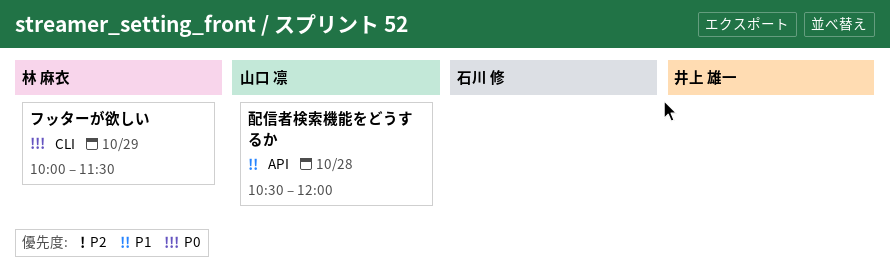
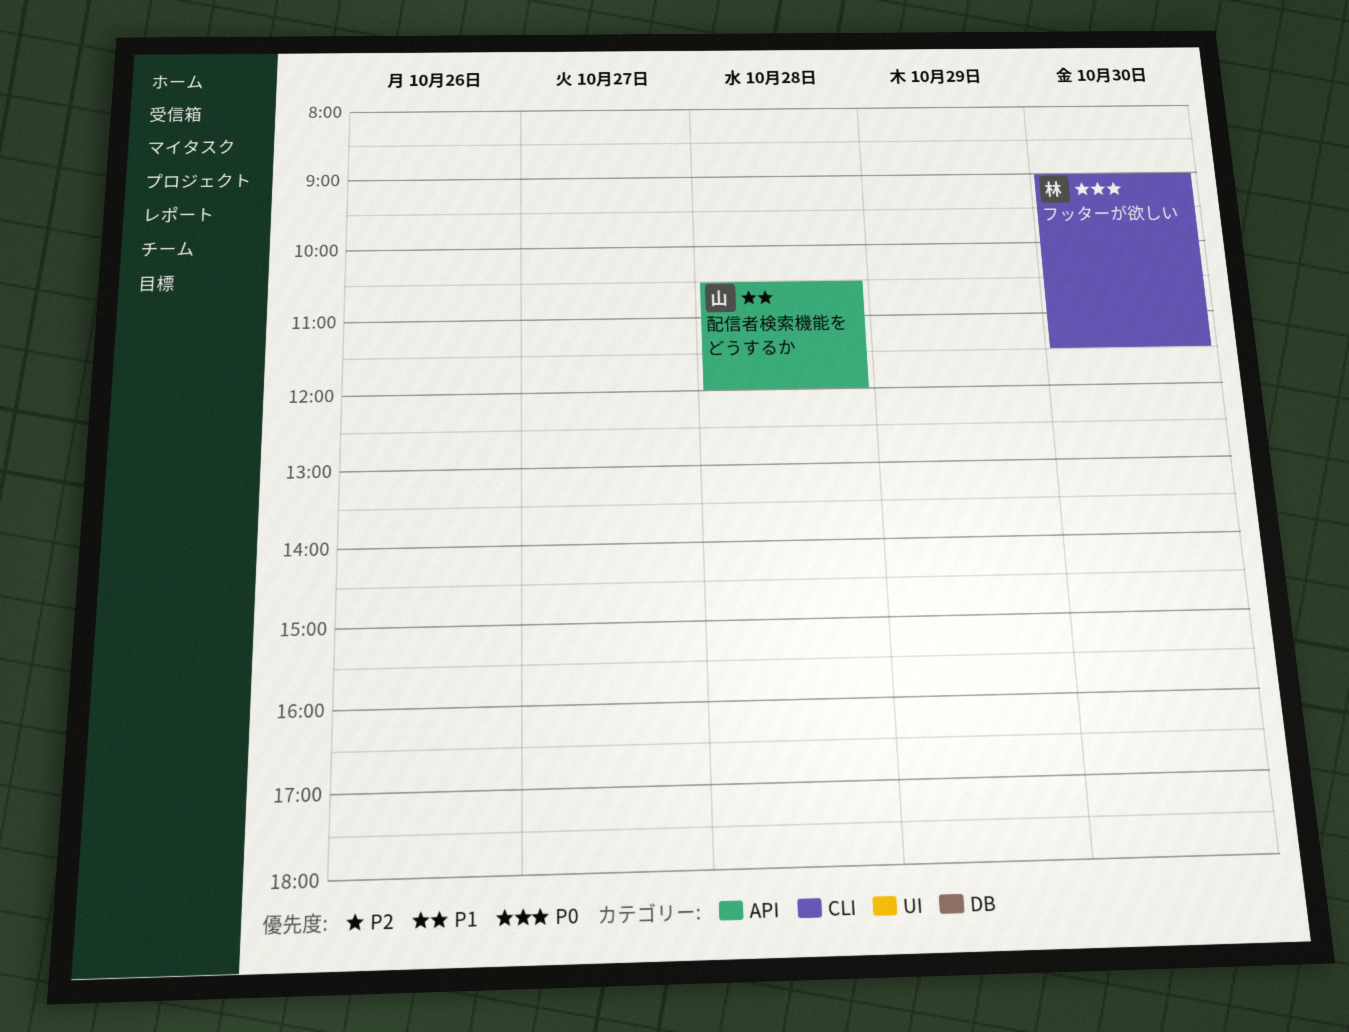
フッターが欲しい, day: Oct 29 -> Oct 30
フッターが欲しい, begins: 10:00 -> 09:00

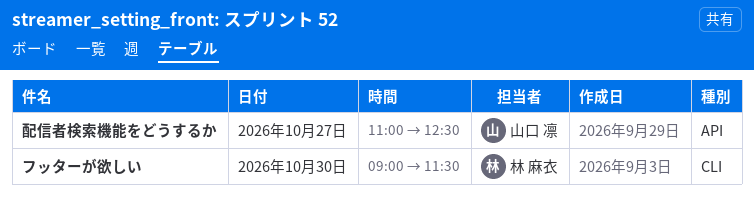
配信者検索機能をどうするか, day: Oct 28 -> Oct 27
配信者検索機能をどうするか, begins: 10:30 -> 11:00
配信者検索機能をどうするか, ends: 12:00 -> 12:30

